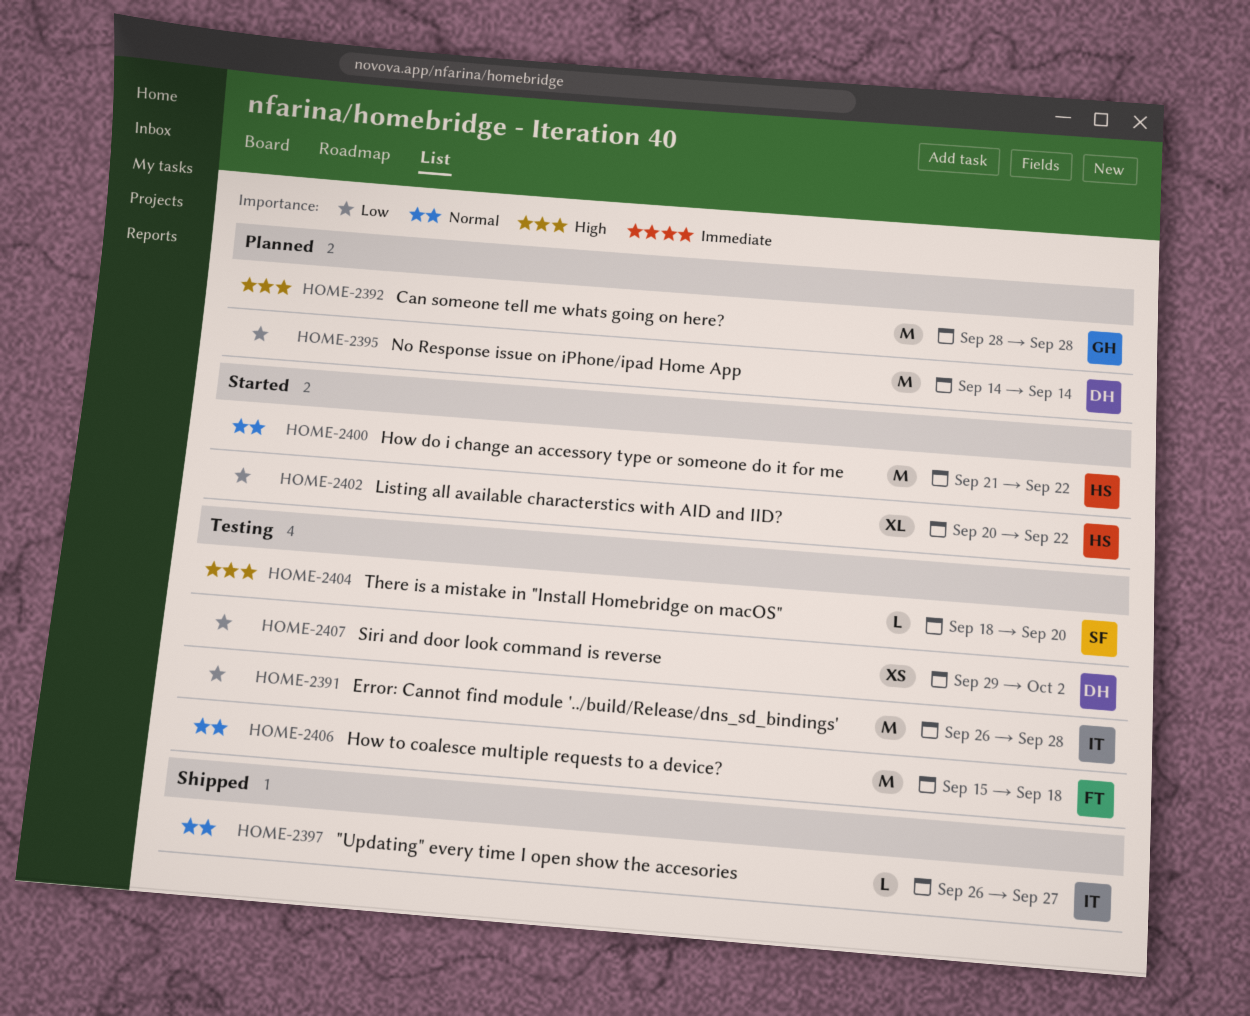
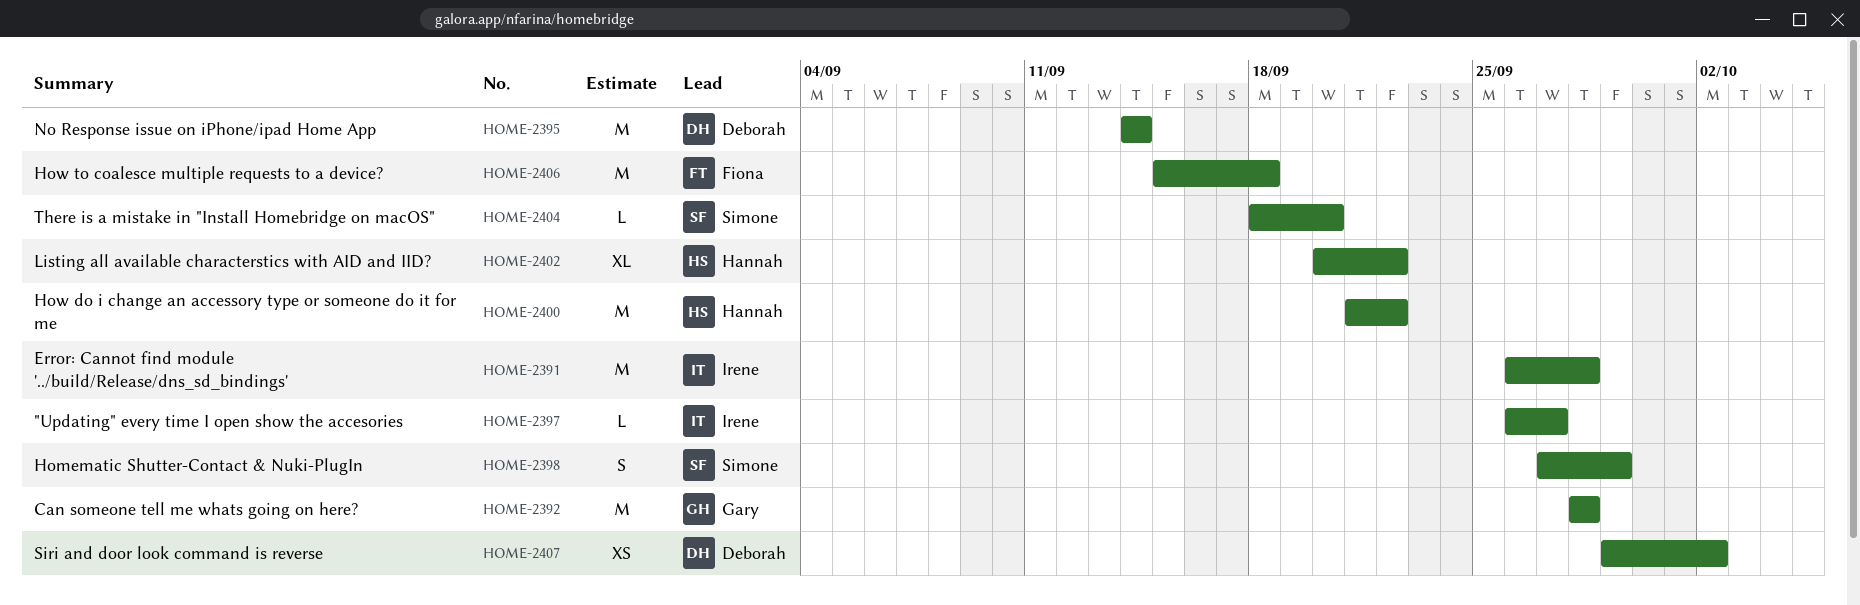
HOME-2398: none -> present

